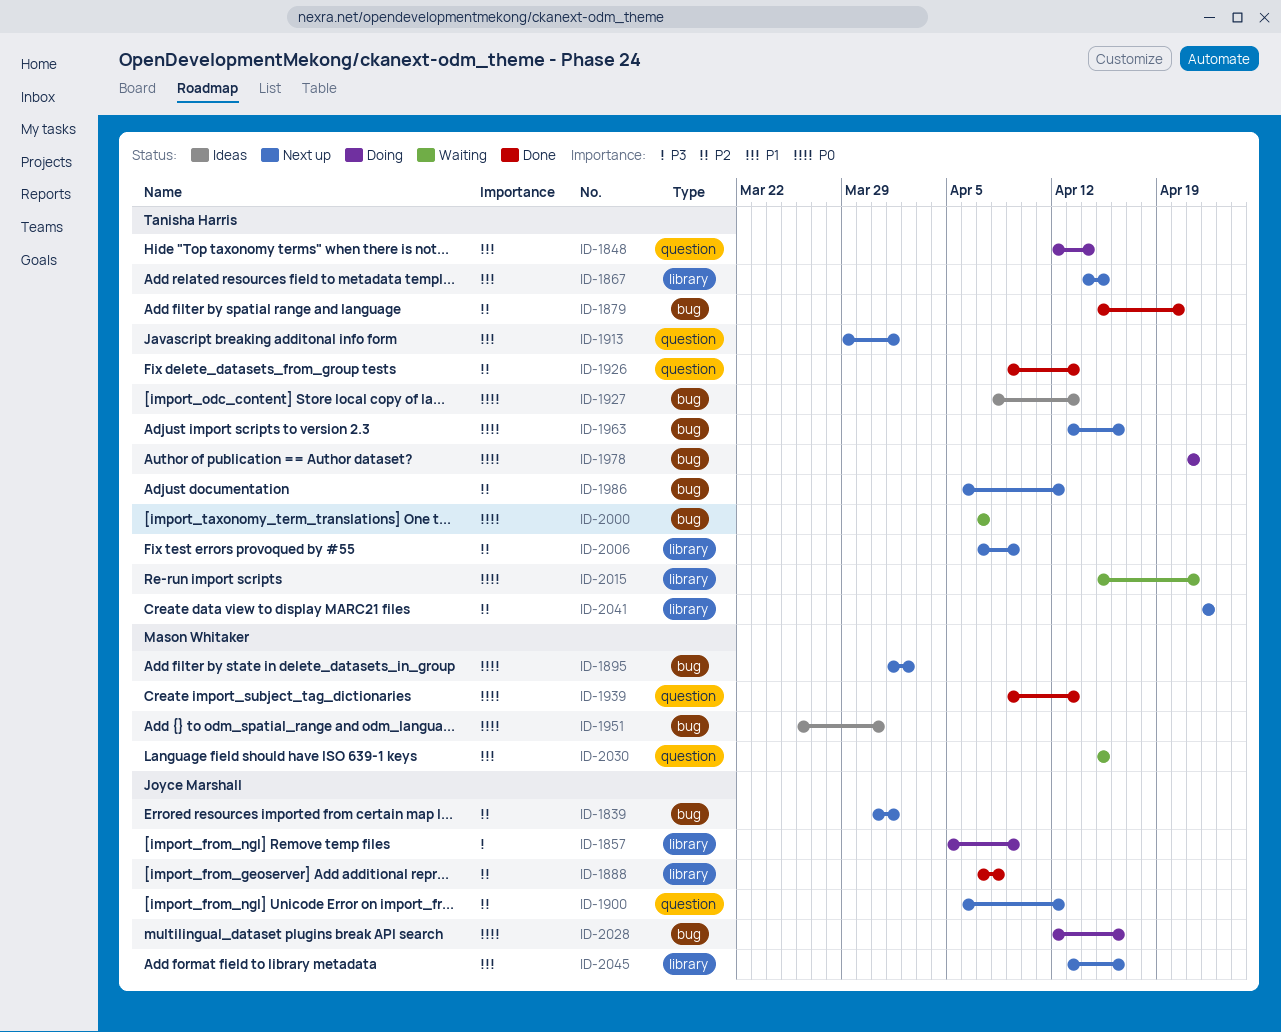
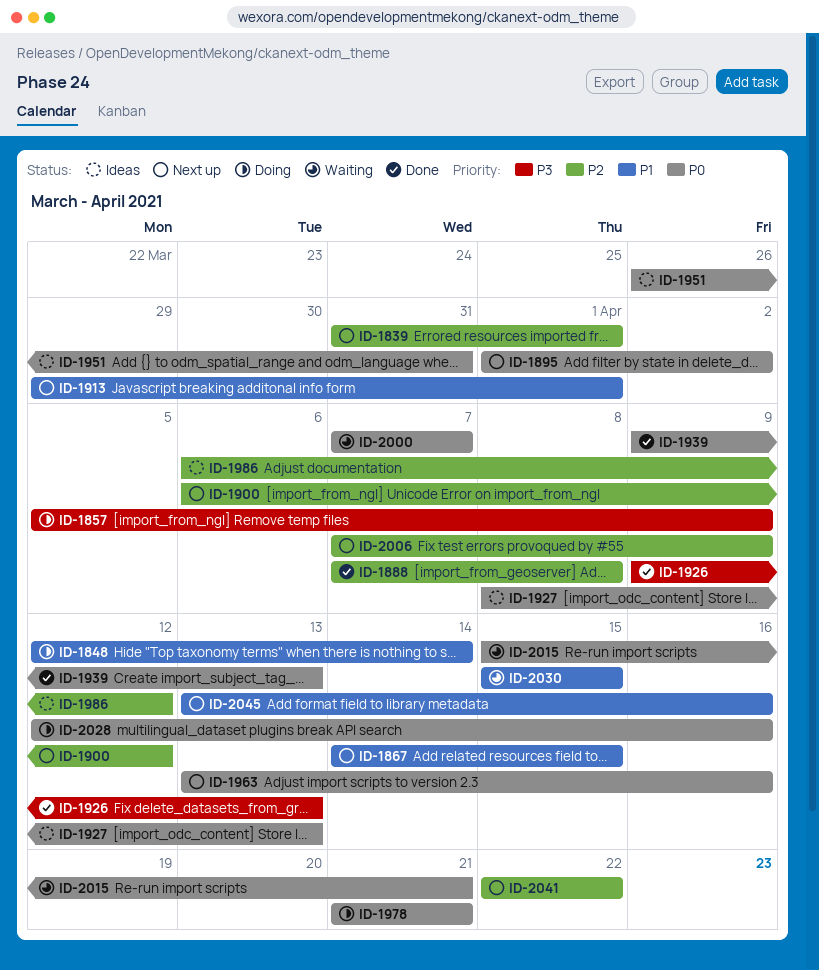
ID-1879: present -> none
ID-1926, priority: P2 -> P3
ID-1986, status: Next up -> Ideas

